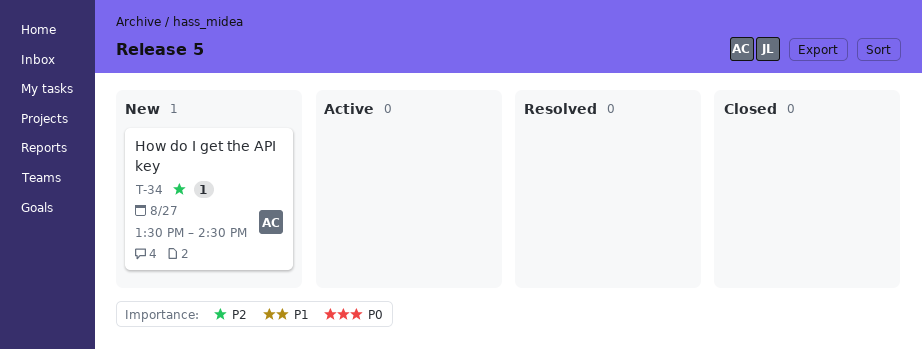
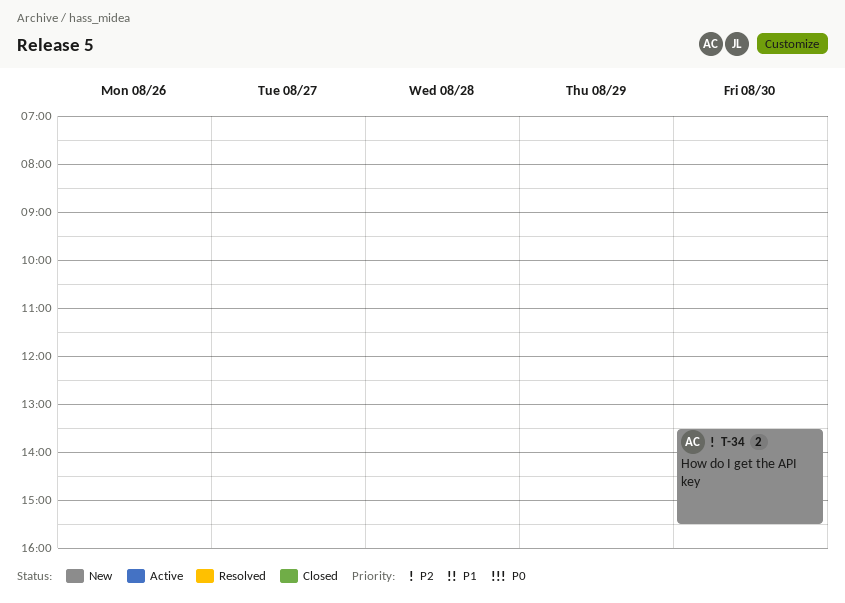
T-34, estimate: 1 -> 2
T-34, day: Aug 27 -> Aug 30
T-34, ends: 14:30 -> 15:30

